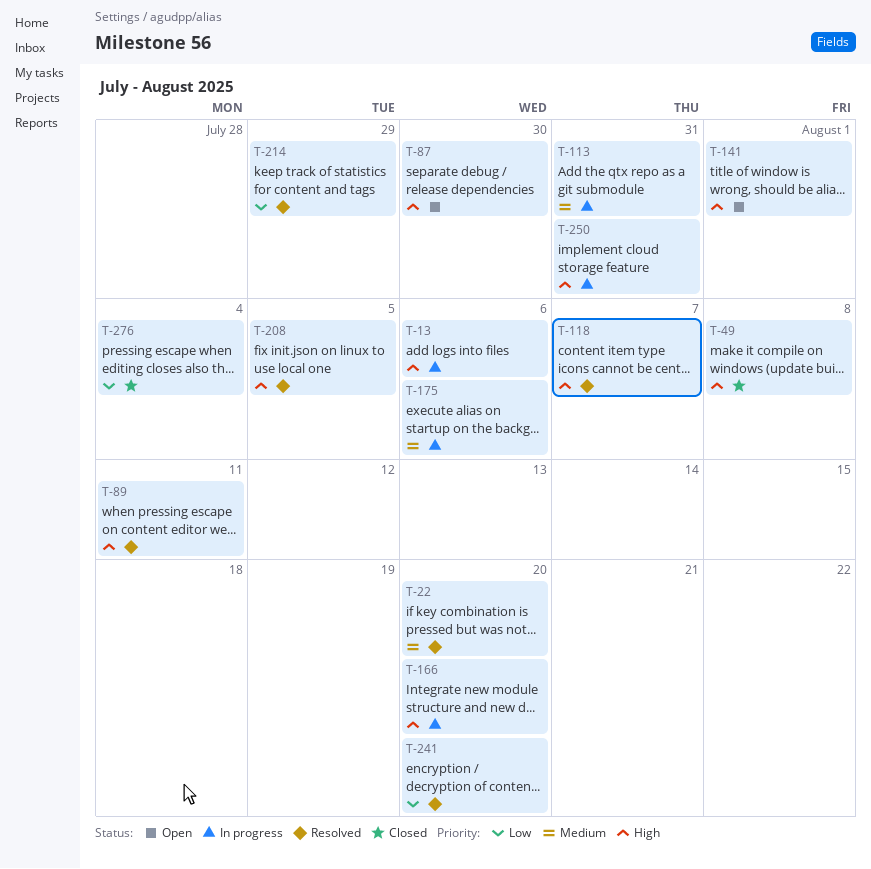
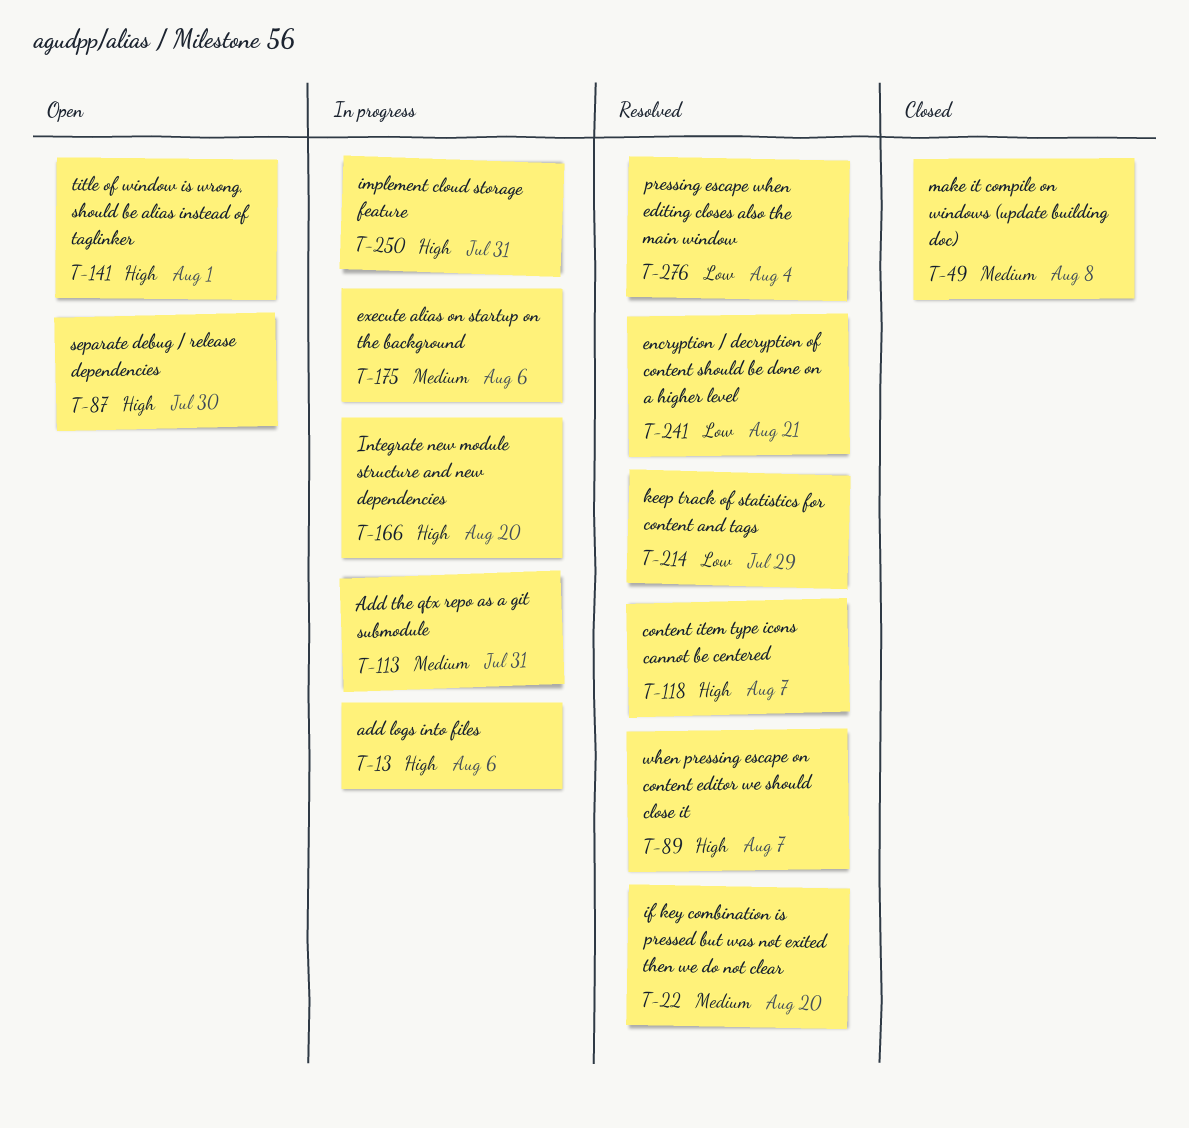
T-49, priority: High -> Medium
T-89, due: Aug 11 -> Aug 7
T-208: present -> none
T-241, due: Aug 20 -> Aug 21
T-276, status: Closed -> Resolved

